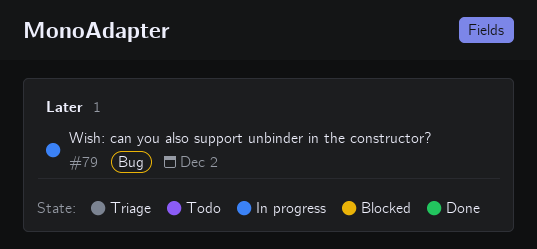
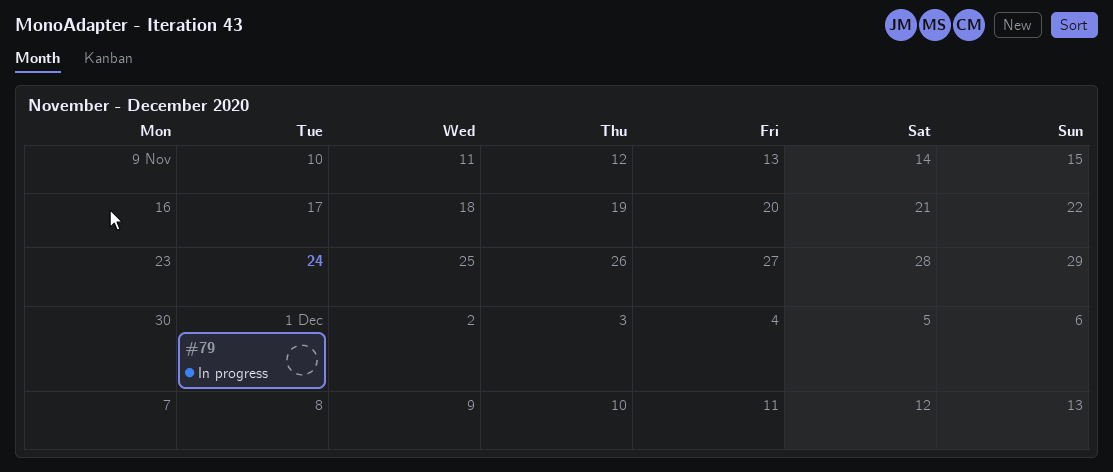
#79, due: Dec 2 -> Dec 1

